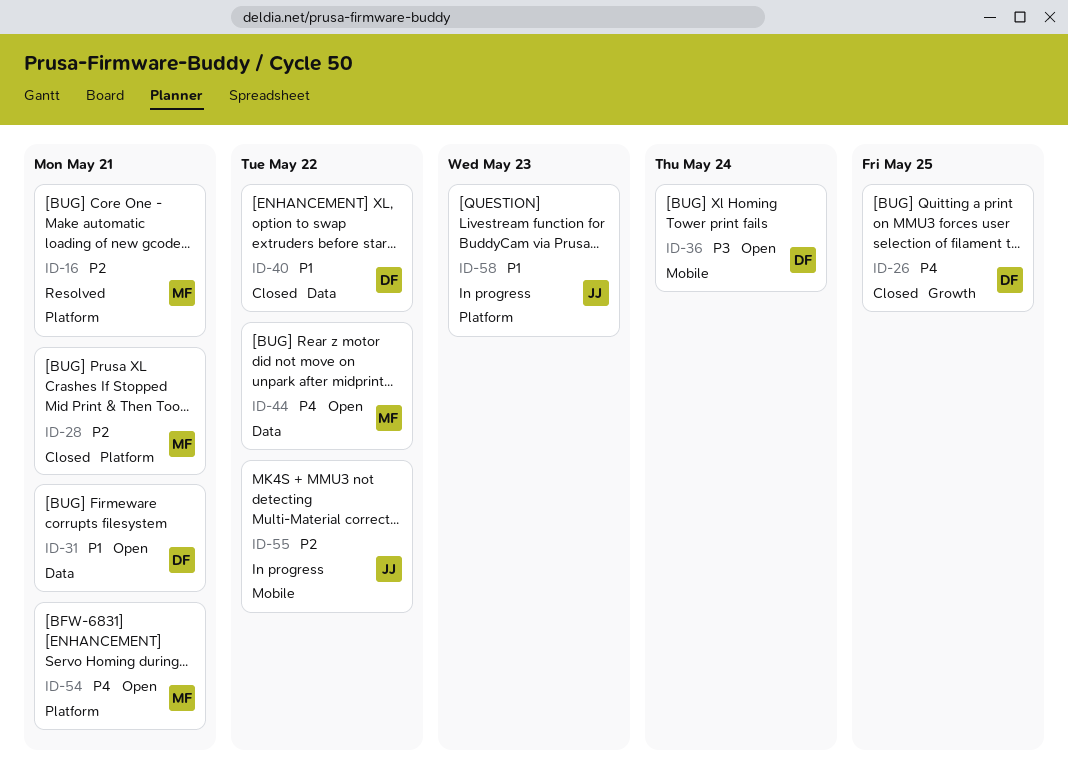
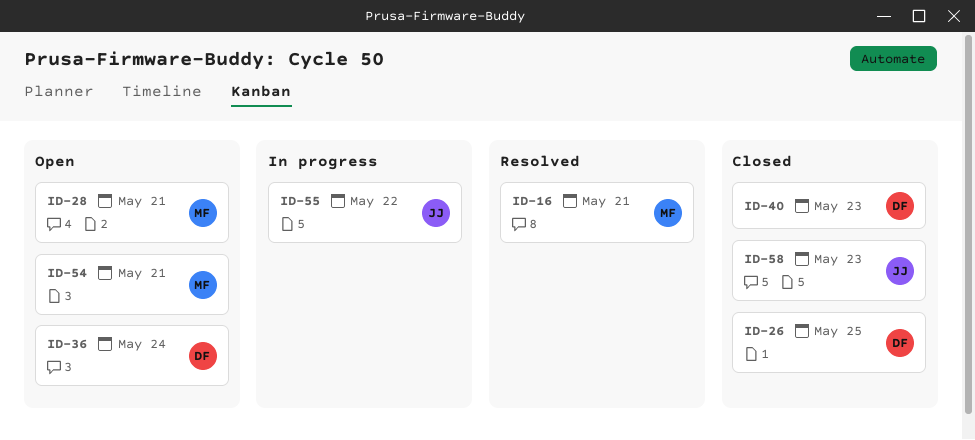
ID-28, status: Closed -> Open
ID-31: present -> none
ID-40, due: May 22 -> May 23
ID-44: present -> none
ID-58, status: In progress -> Closed

